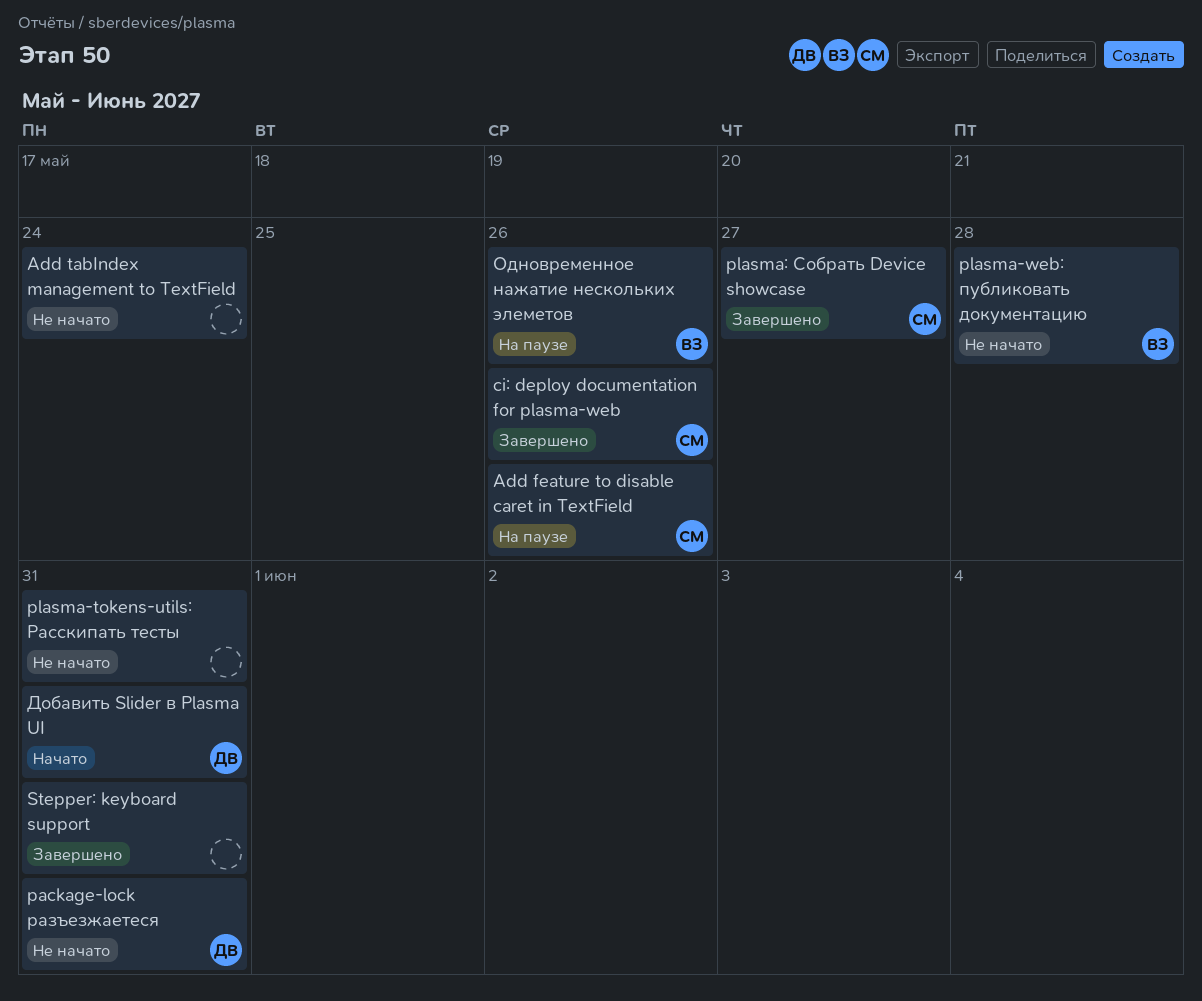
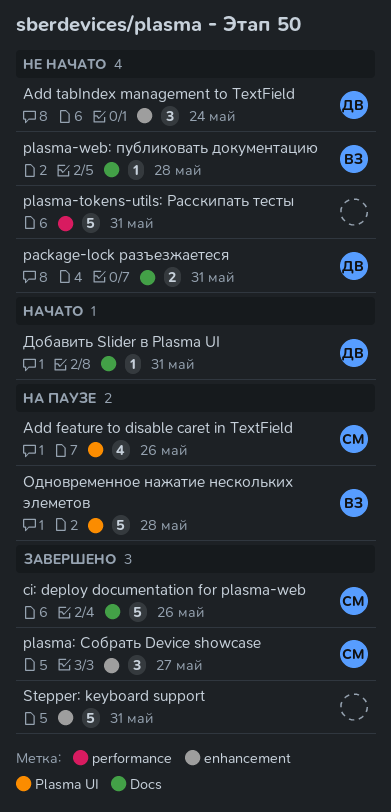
Add tabIndex management to TextField, owner: none -> ДВ
Одновременное нажатие нескольких элеметов, due: May 26 -> May 28

